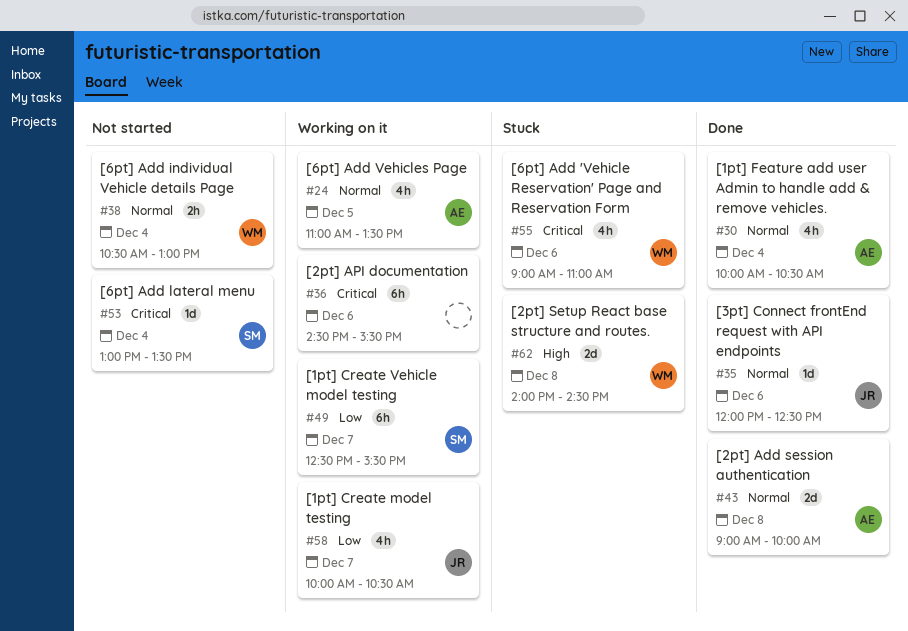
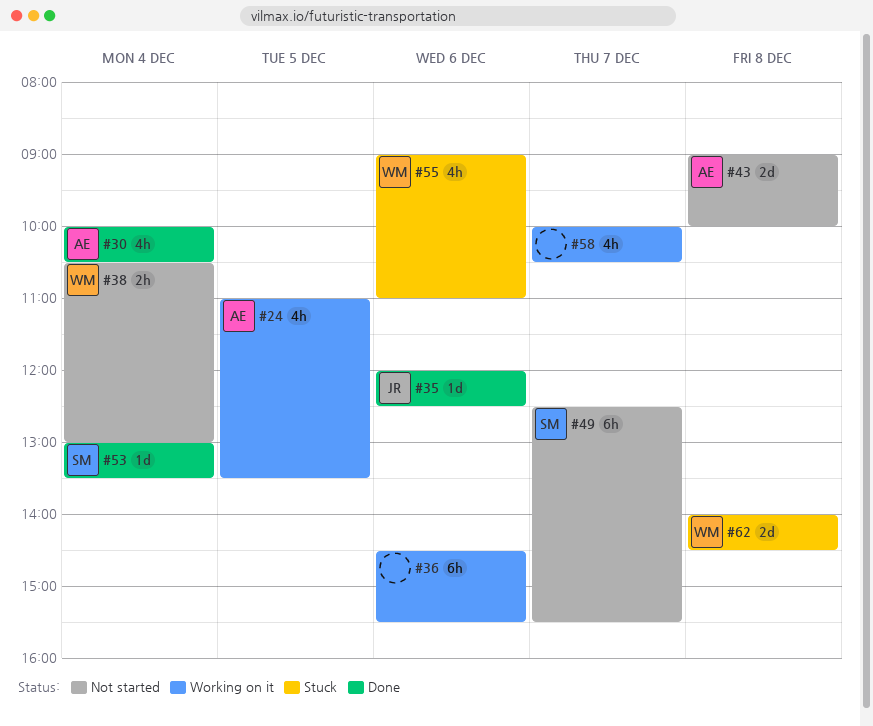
#43, status: Done -> Not started
#49, status: Working on it -> Not started
#53, status: Not started -> Done
#58, owner: JR -> none

